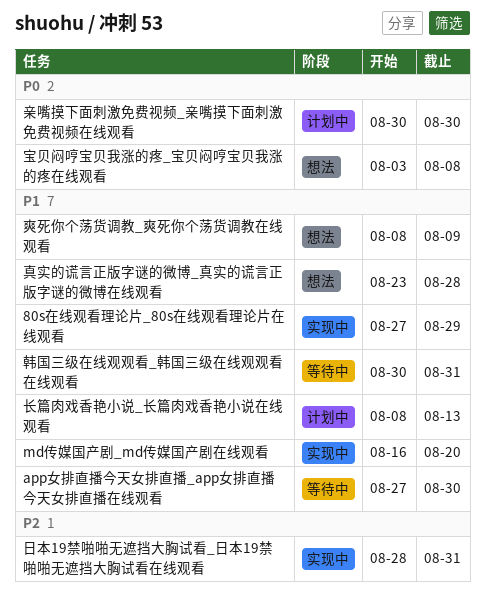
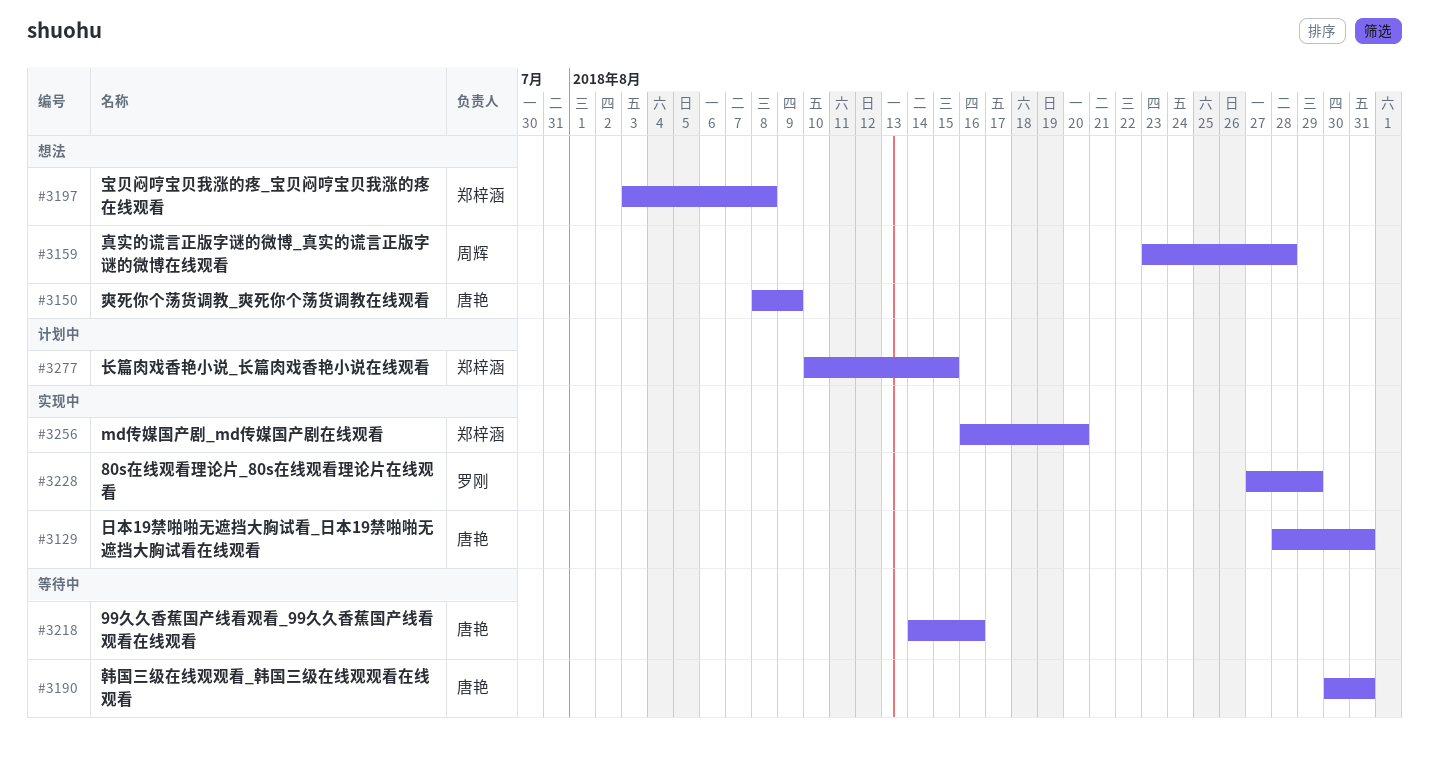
99久久香蕉国产线看观看_99久久香蕉国产线看观看在线观看: none -> present
app女排直播今天女排直播_app女排直播今天女排直播在线观看: present -> none
亲嘴摸下面刺激免费视频_亲嘴摸下面刺激免费视频在线观看: present -> none
长篇肉戏香艳小说_长篇肉戏香艳小说在线观看, start: Aug 8 -> Aug 10
长篇肉戏香艳小说_长篇肉戏香艳小说在线观看, due: Aug 13 -> Aug 15

